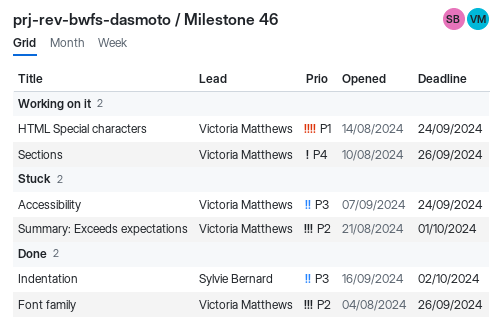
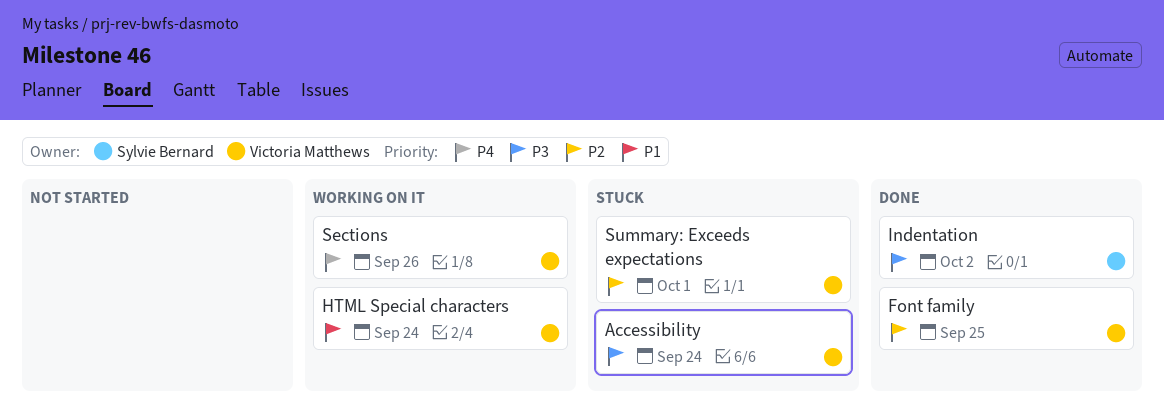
Font family, due: Sep 26 -> Sep 25

